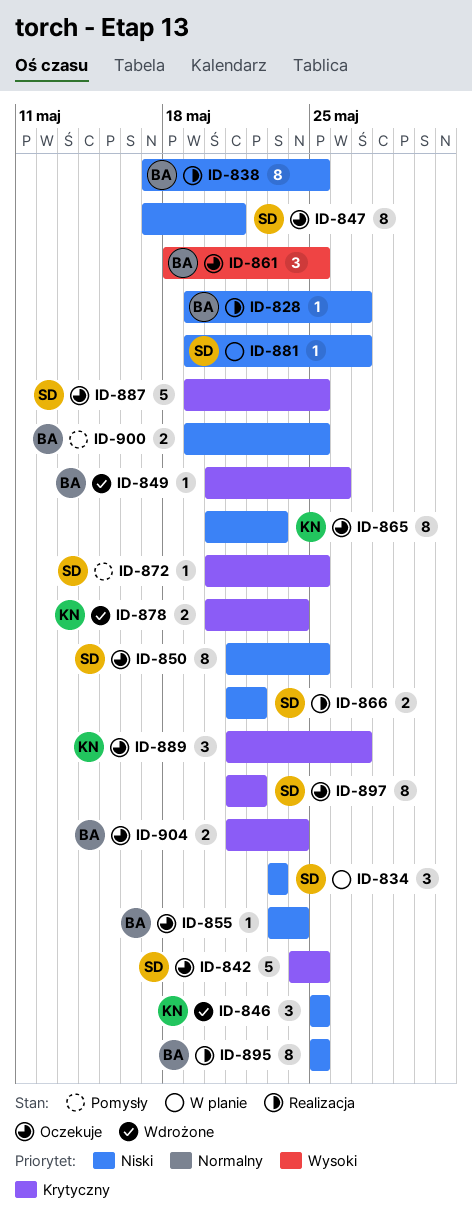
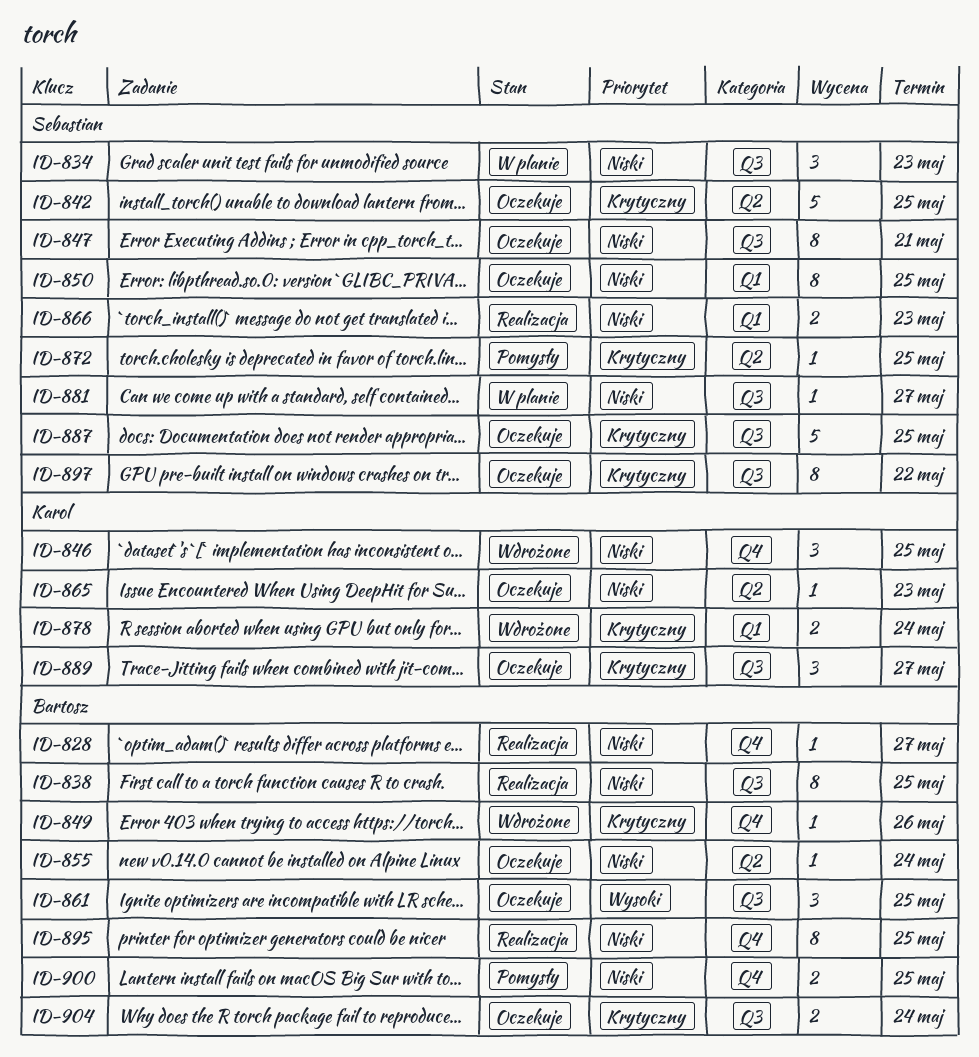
ID-865, estimate: 8 -> 1
ID-866, due: May 22 -> May 23

